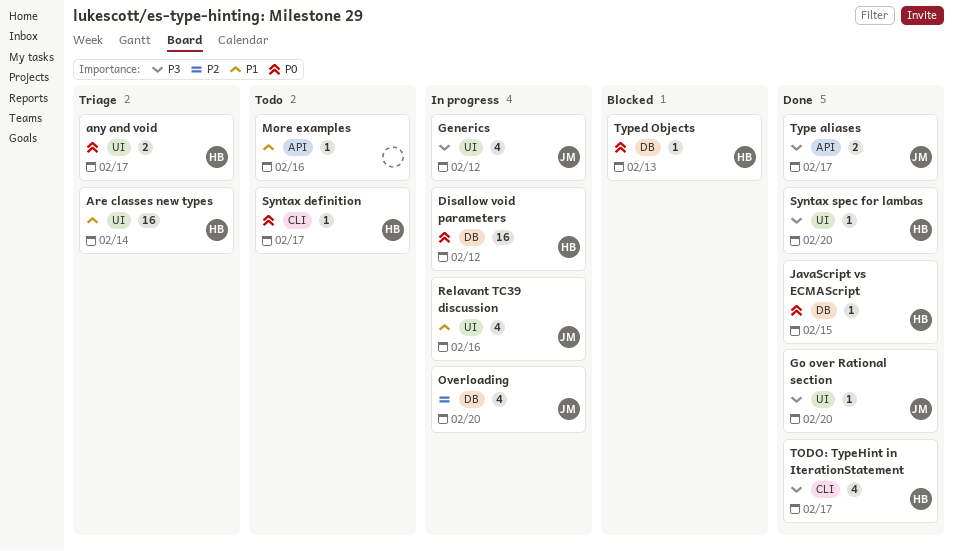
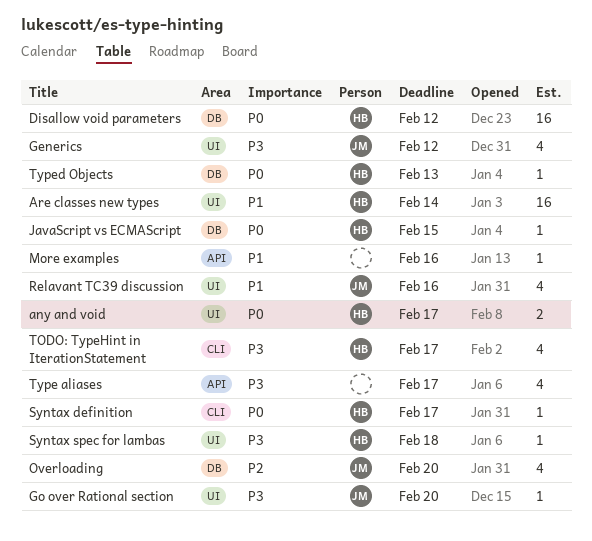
Syntax spec for lambas, due: Feb 20 -> Feb 18
Type aliases, owner: JM -> none
Type aliases, estimate: 2 -> 4

